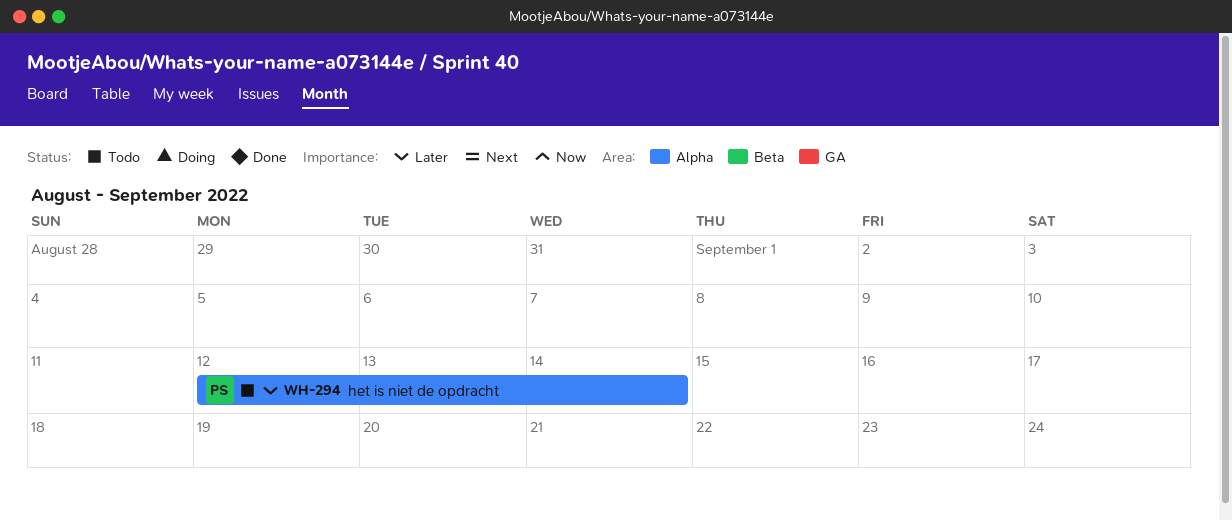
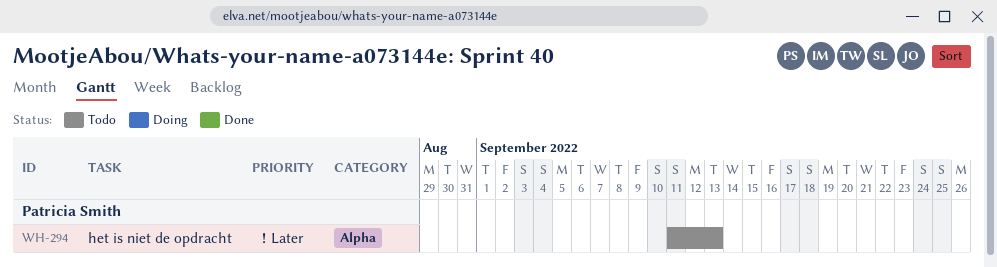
WH-294, start: Sep 12 -> Sep 11
WH-294, due: Sep 14 -> Sep 13

